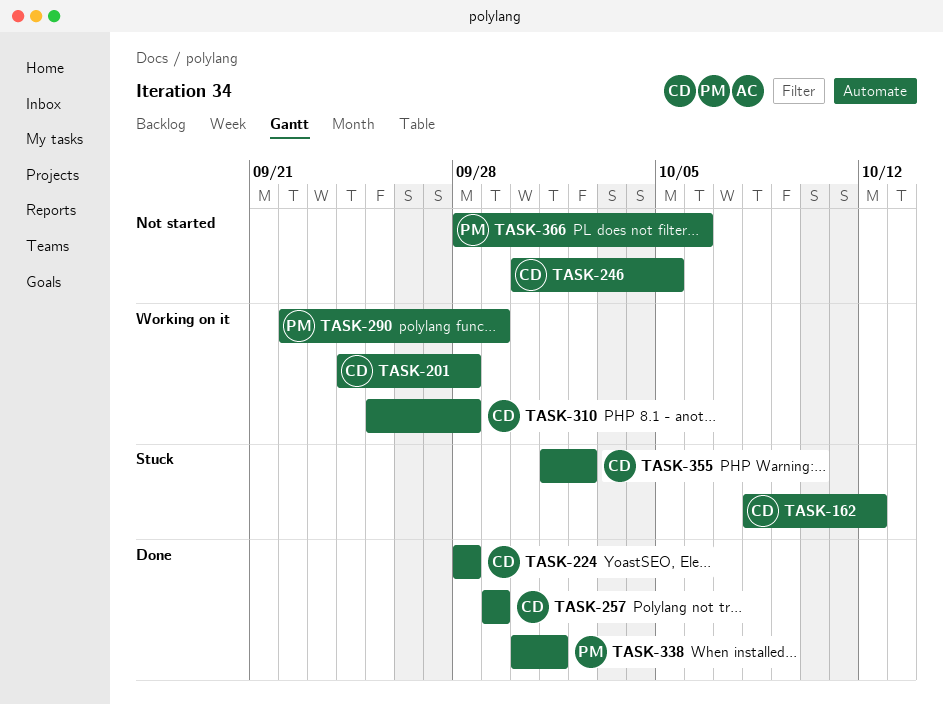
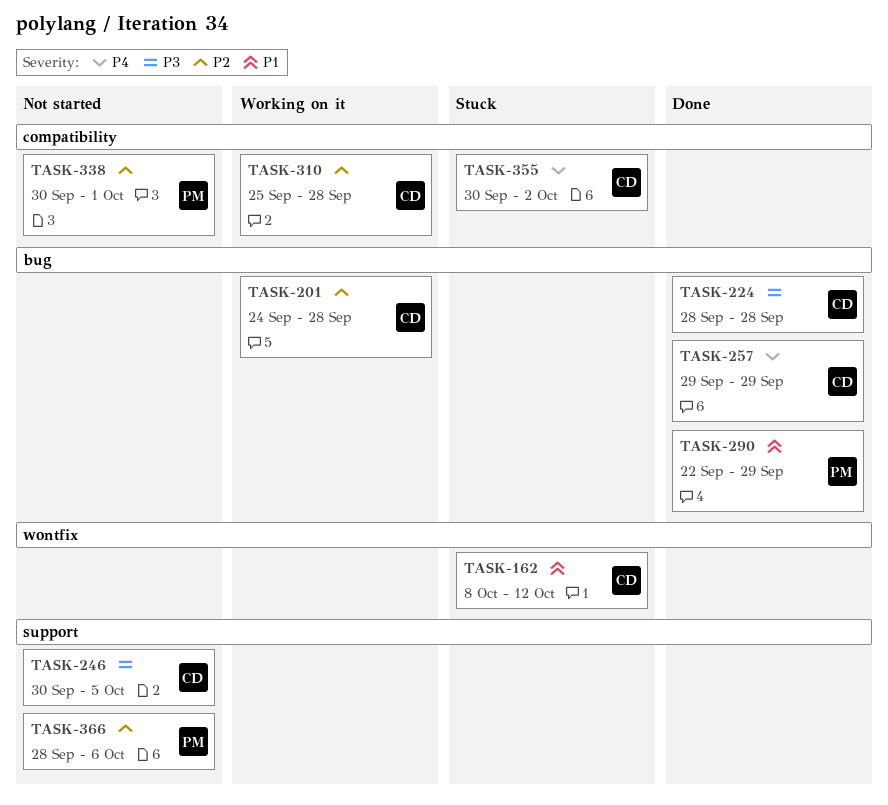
TASK-290, status: Working on it -> Done
TASK-338, status: Done -> Not started
TASK-355, start: Oct 1 -> Sep 30

